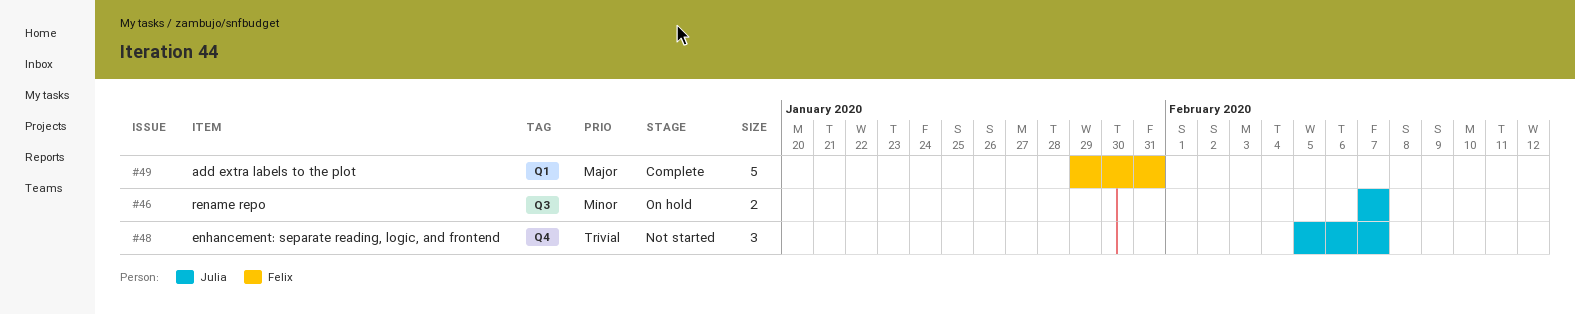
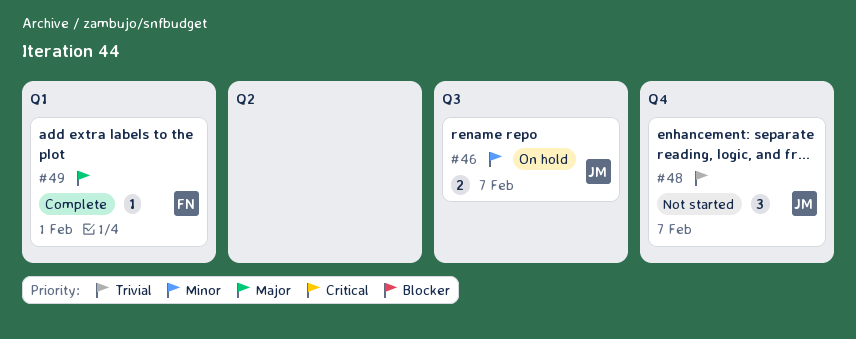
#49, estimate: 5 -> 1
#49, due: Jan 31 -> Feb 1

